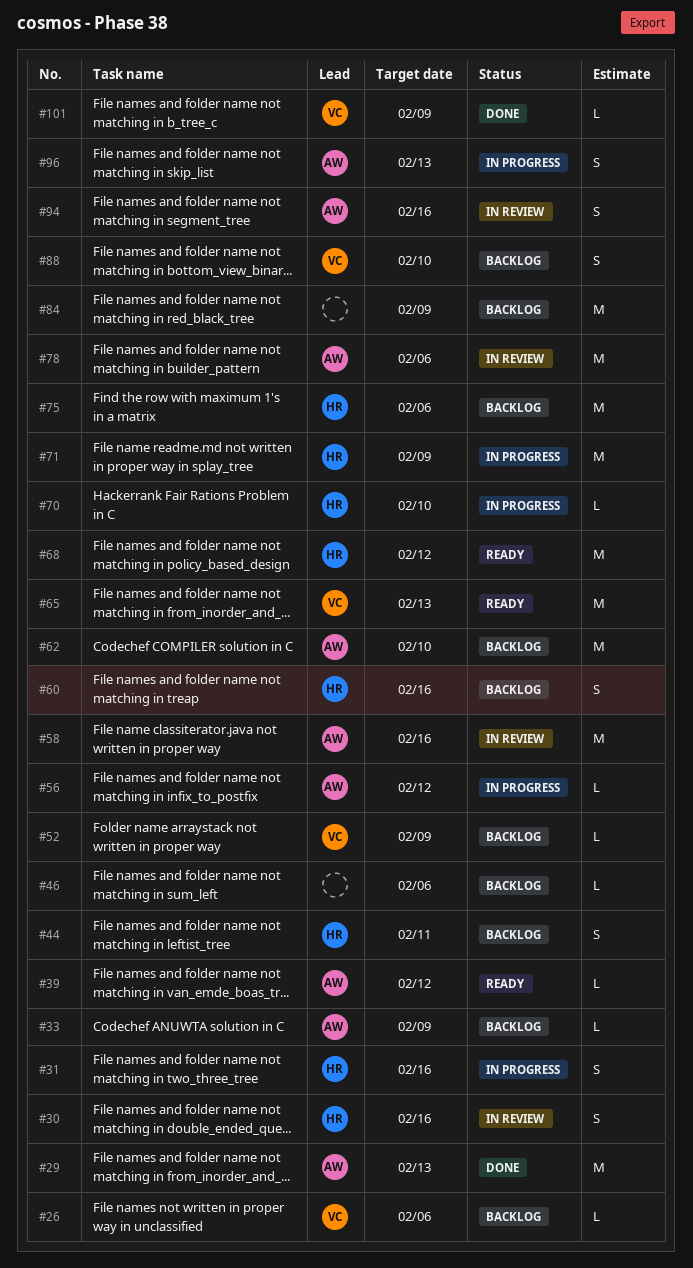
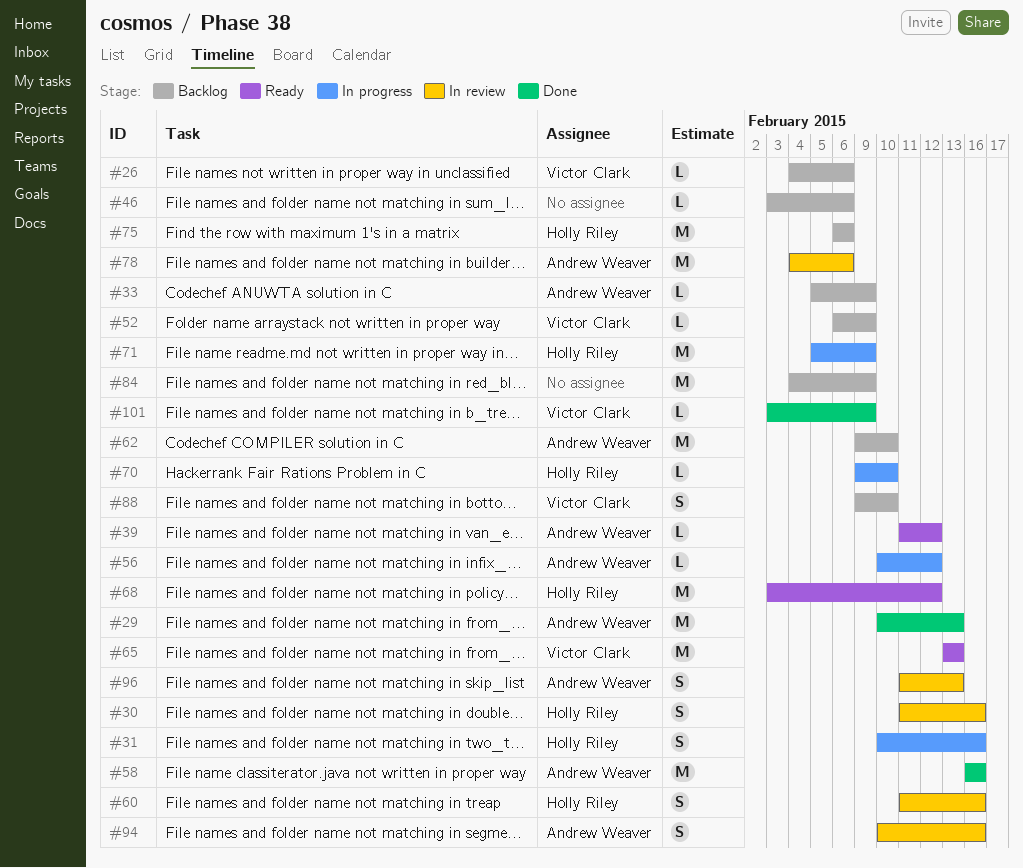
#44: present -> none
#58, status: In review -> Done
#60, status: Backlog -> In review
#96, status: In progress -> In review

